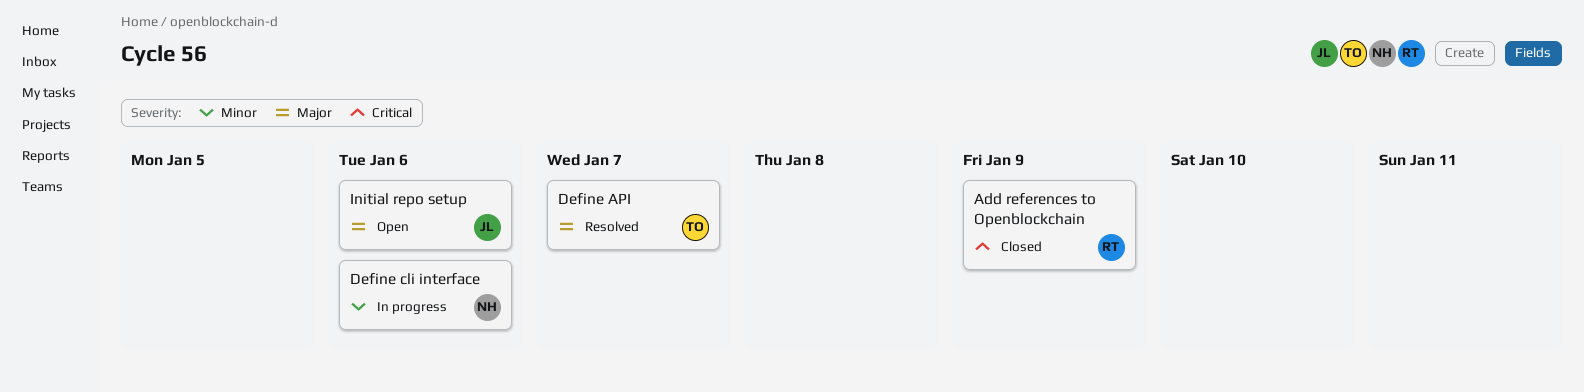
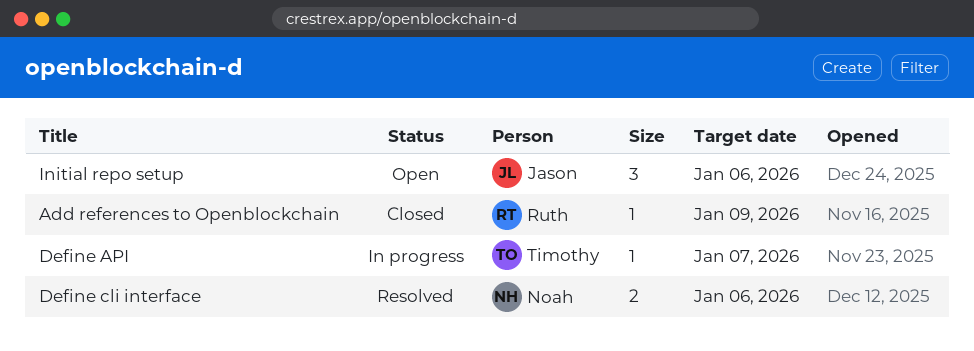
Define API, status: Resolved -> In progress
Define cli interface, status: In progress -> Resolved

